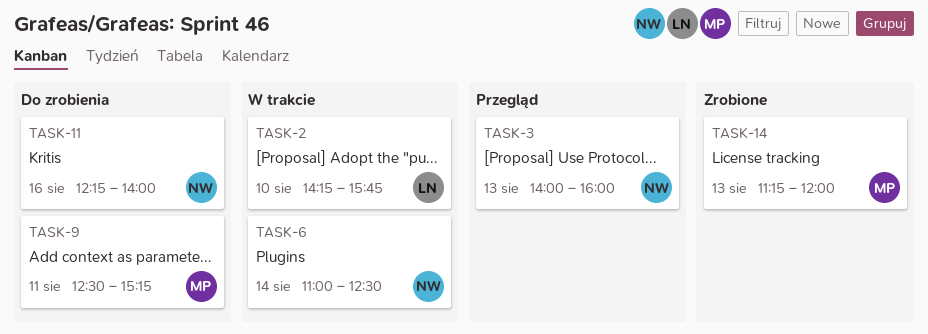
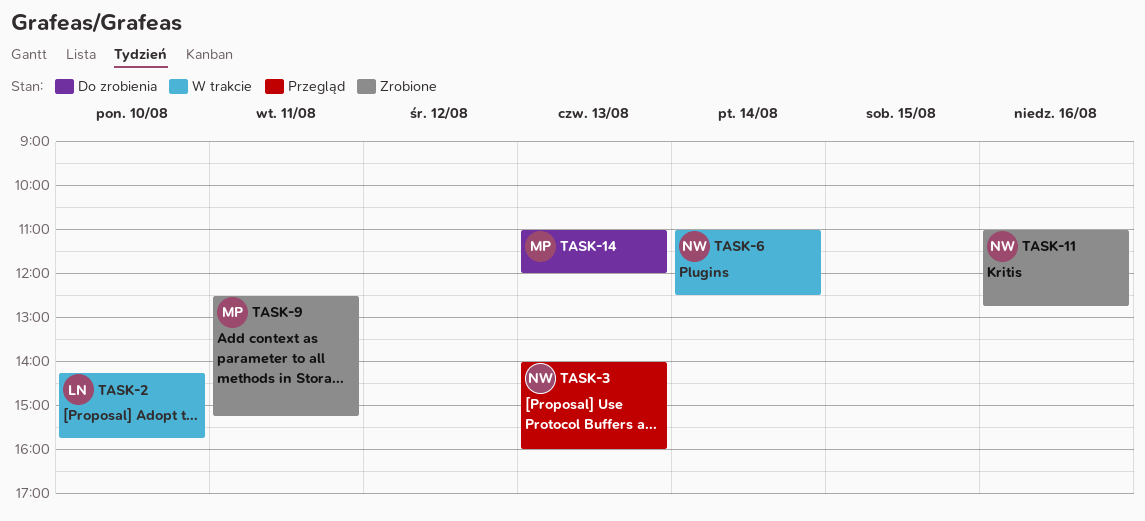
TASK-9, status: Do zrobienia -> Zrobione
TASK-11, status: Do zrobienia -> Zrobione
TASK-11, begins: 12:15 -> 11:00
TASK-11, ends: 14:00 -> 12:45
TASK-14, status: Zrobione -> Do zrobienia
TASK-14, begins: 11:15 -> 11:00

